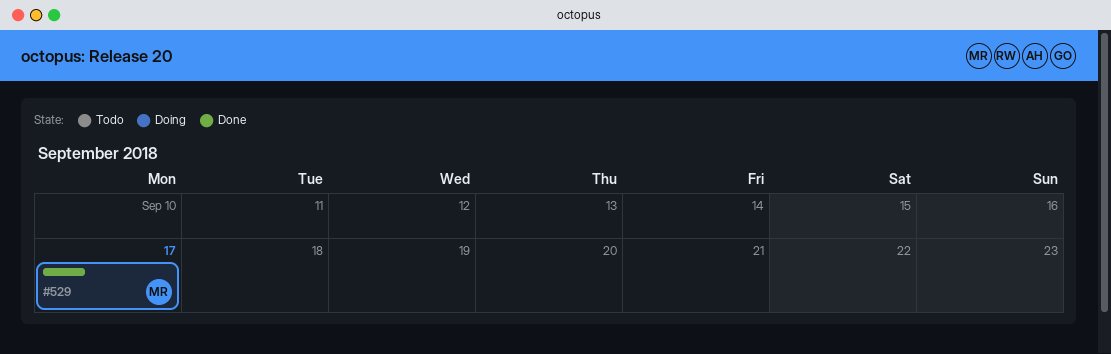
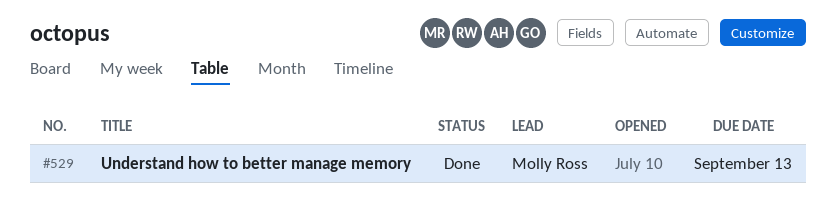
#529, due: Sep 17 -> Sep 13

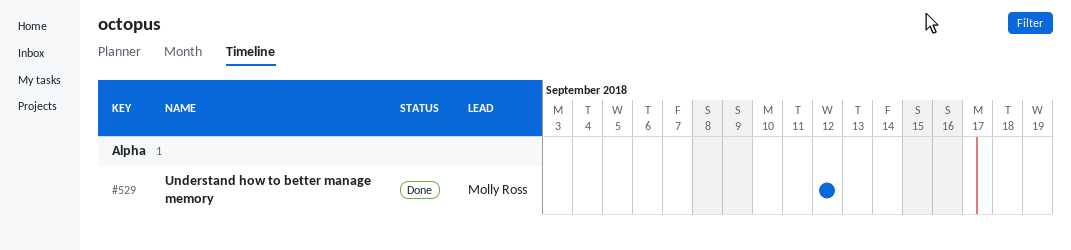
#529, due: Sep 13 -> Sep 12

